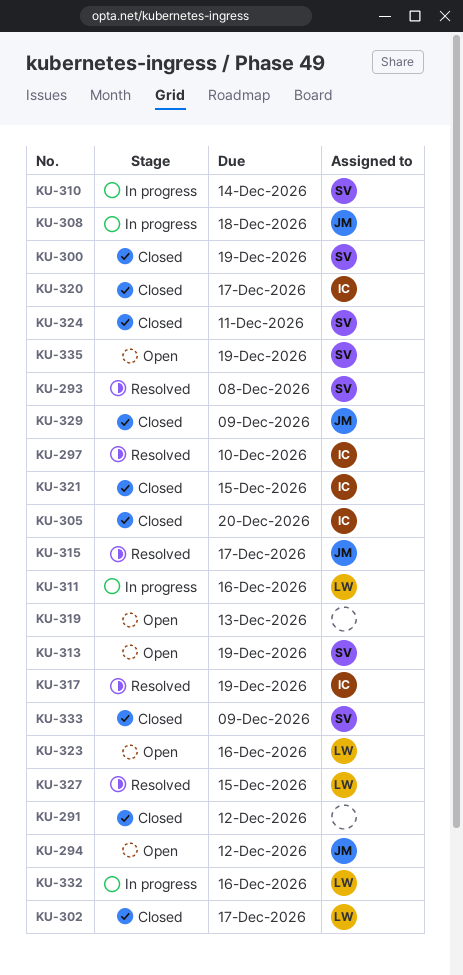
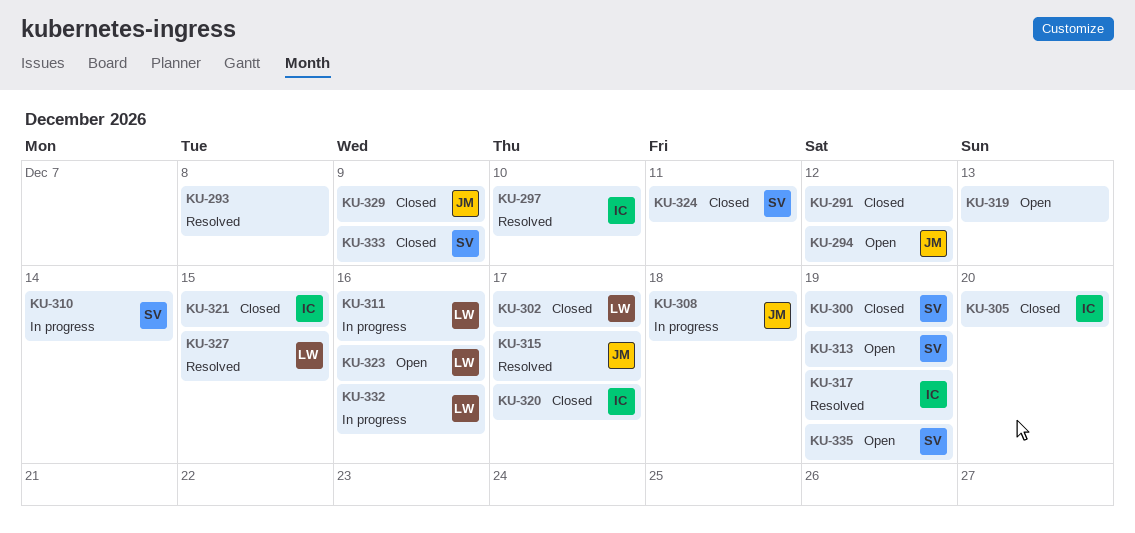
KU-293, owner: SV -> none

